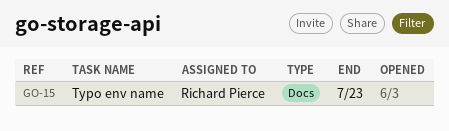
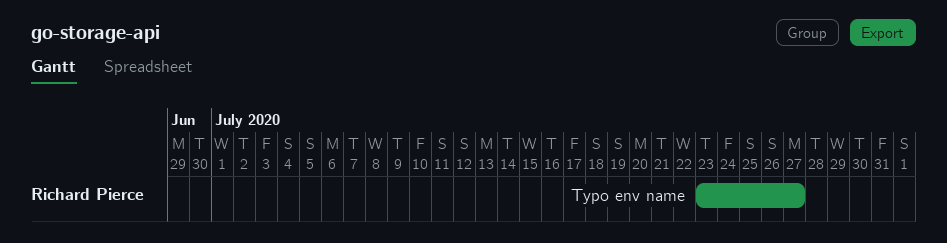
Typo env name, due: Jul 23 -> Jul 27

